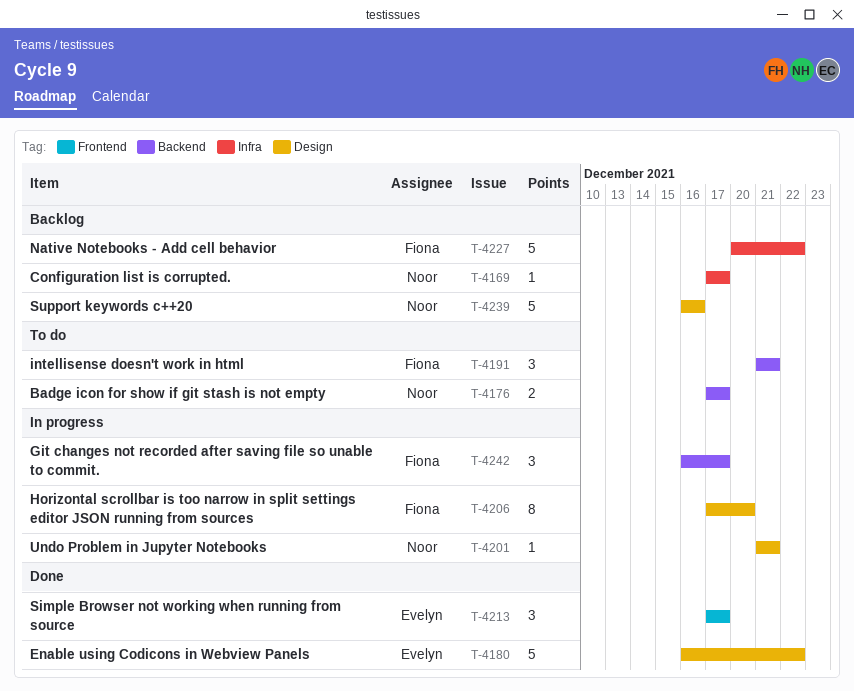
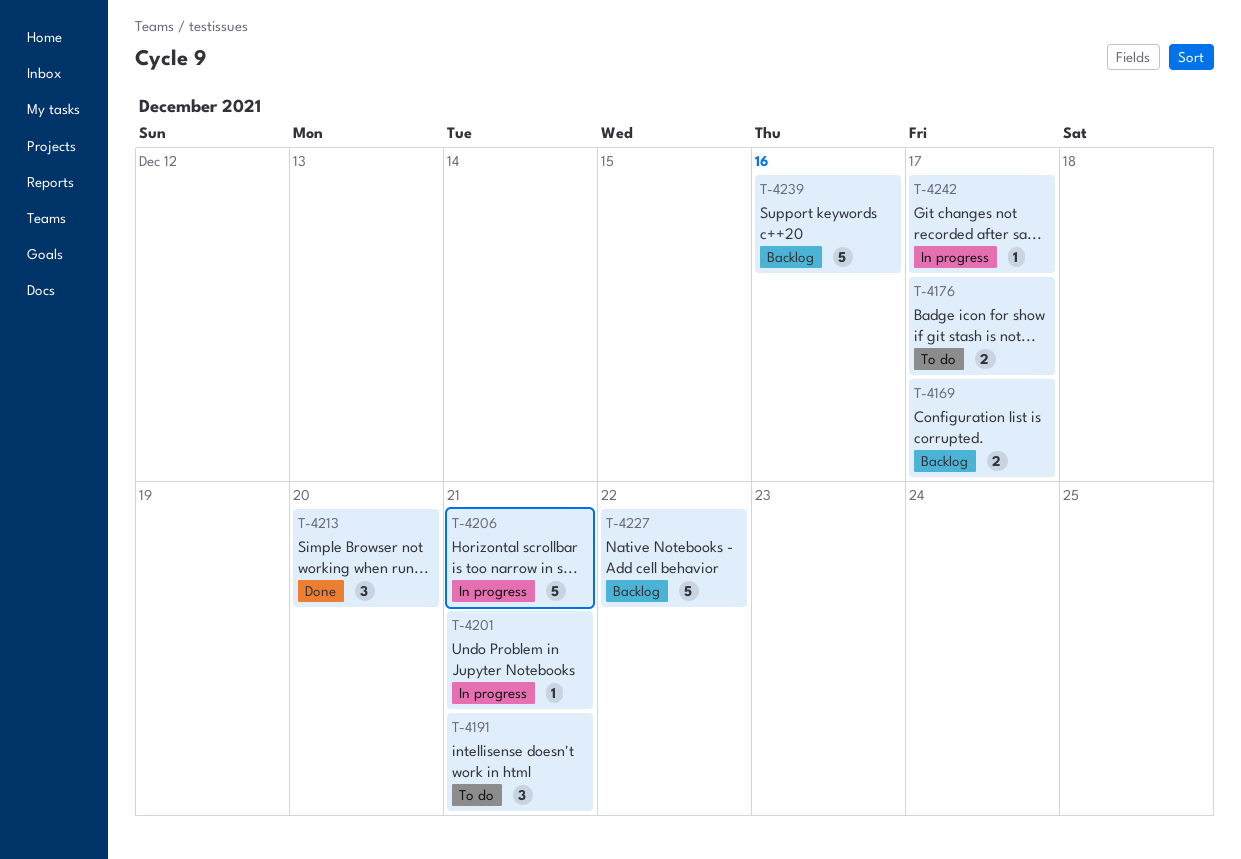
T-4169, estimate: 1 -> 2
T-4180: present -> none
T-4206, estimate: 8 -> 5
T-4206, due: Dec 20 -> Dec 21
T-4213, due: Dec 17 -> Dec 20
T-4242, estimate: 3 -> 1

